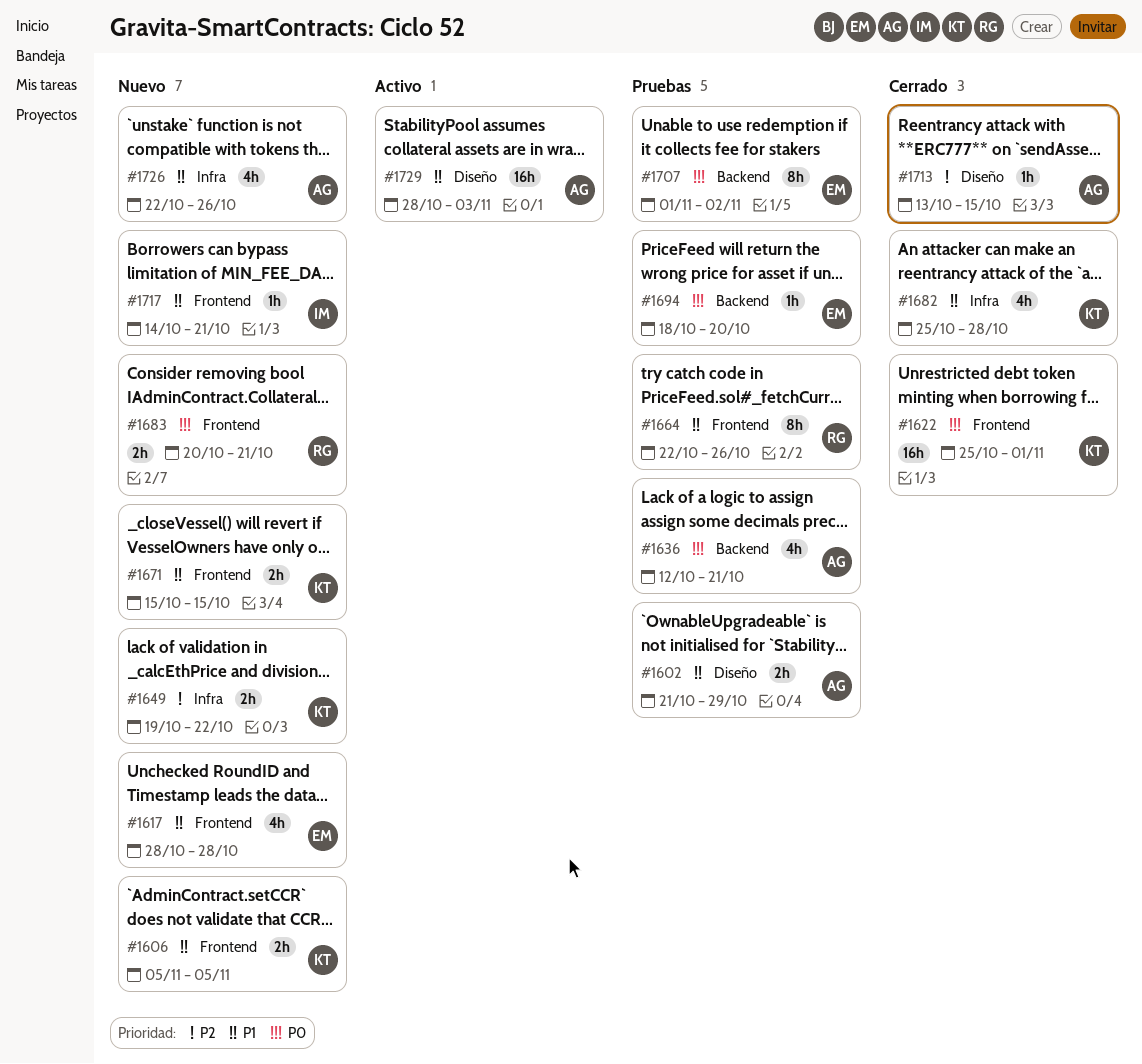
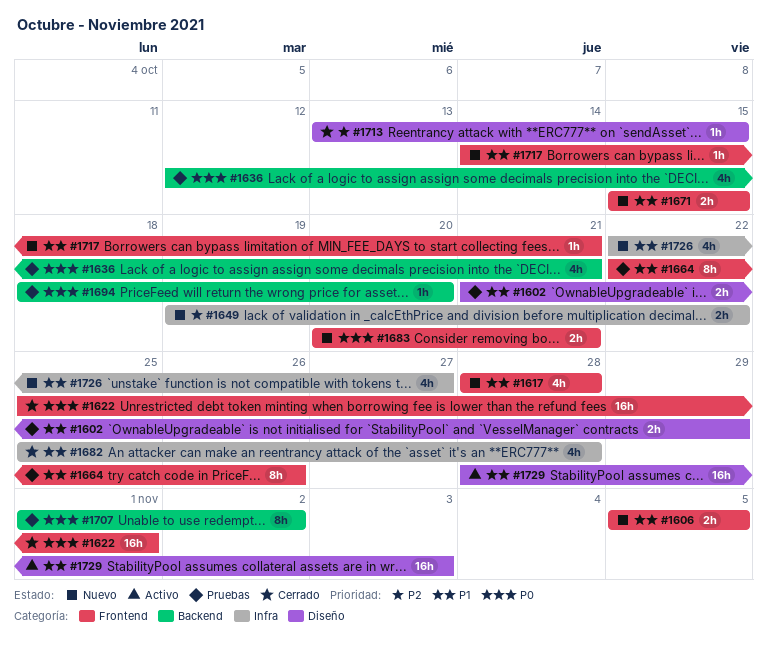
#1726, due: Oct 26 -> Oct 27

